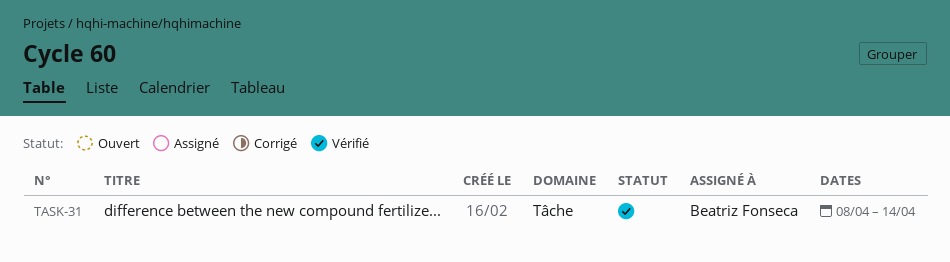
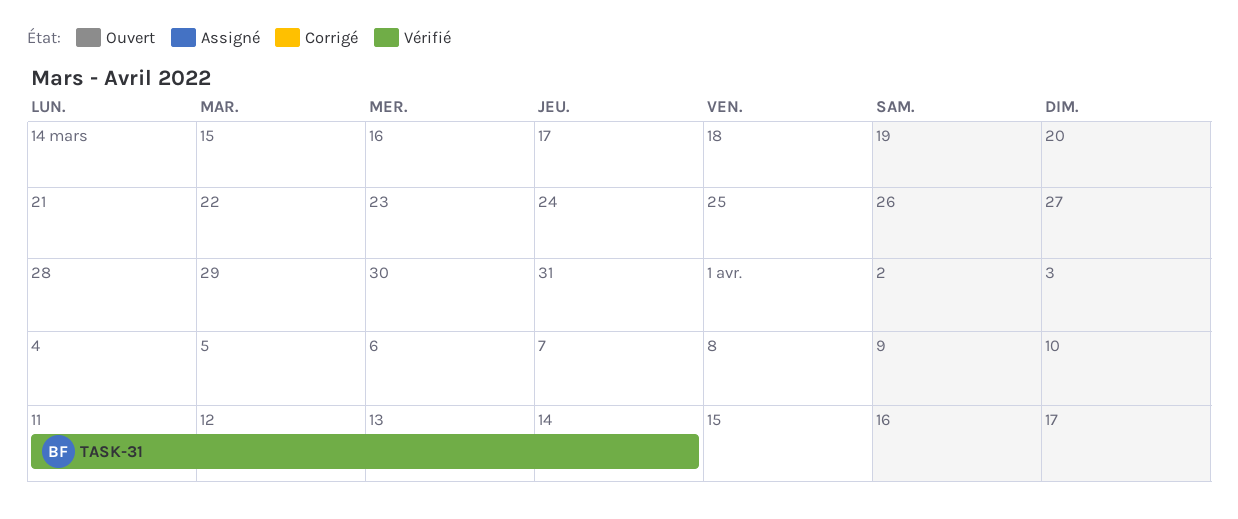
TASK-31, start: Apr 8 -> Apr 11

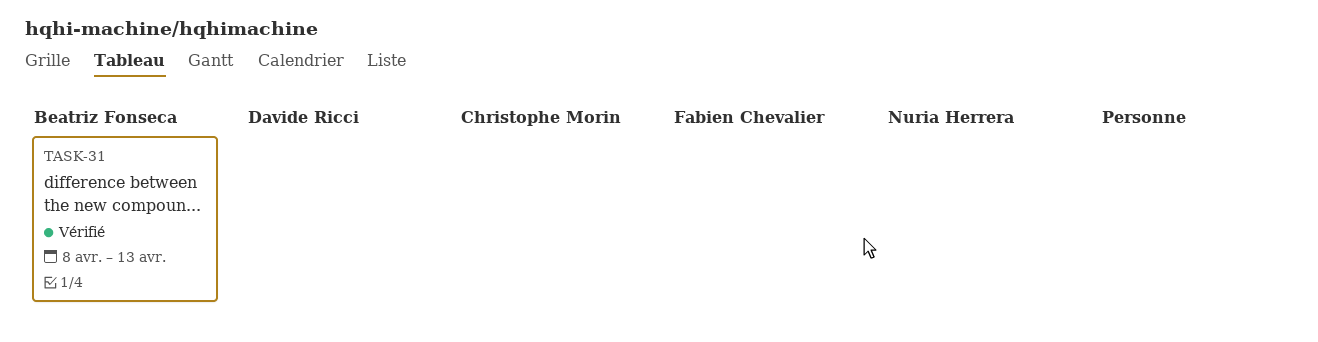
TASK-31, start: Apr 11 -> Apr 8
TASK-31, due: Apr 14 -> Apr 13

